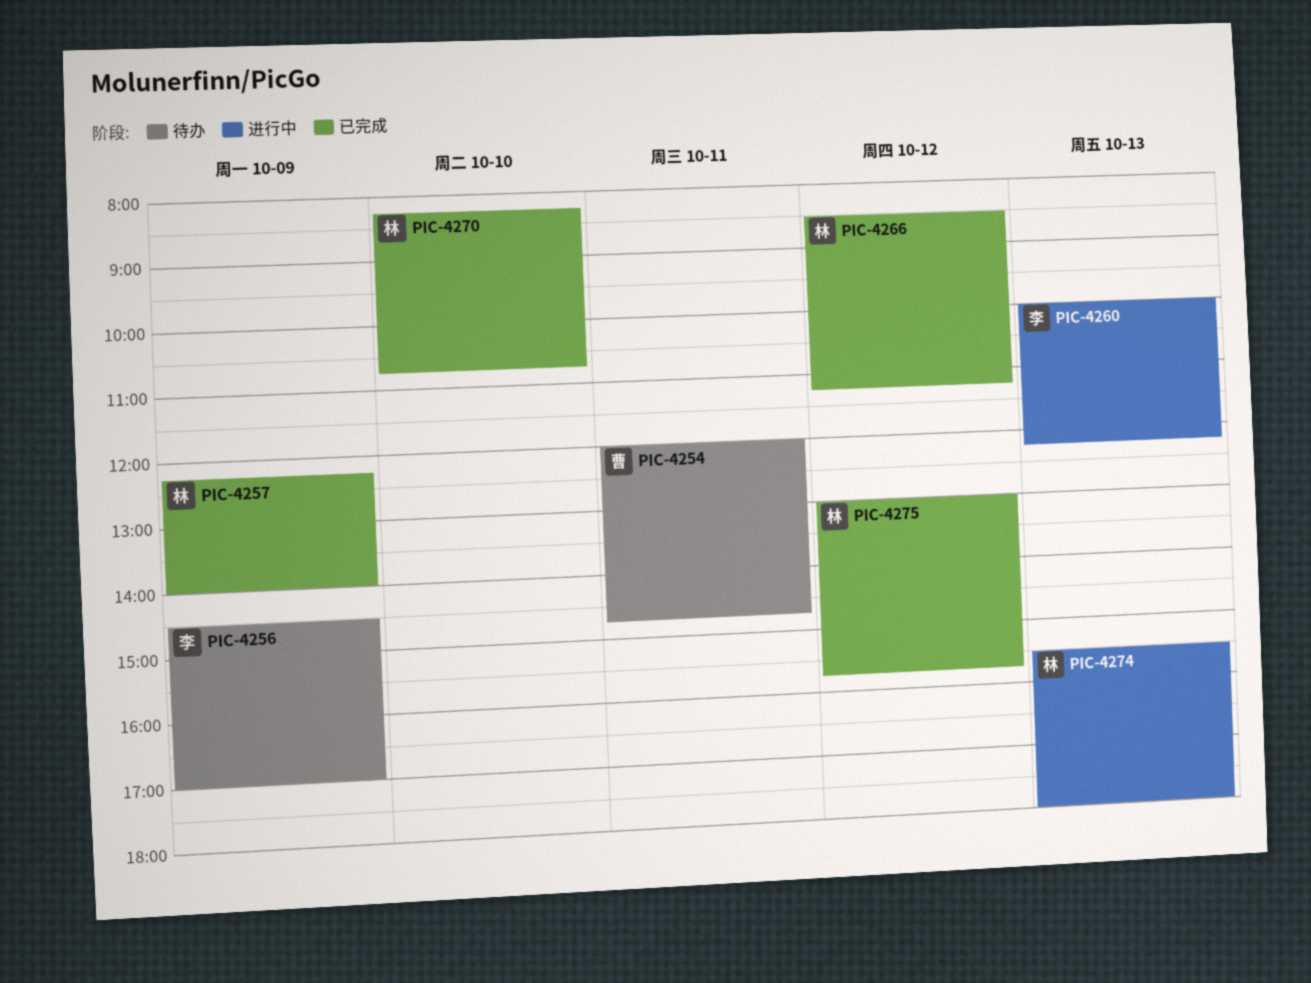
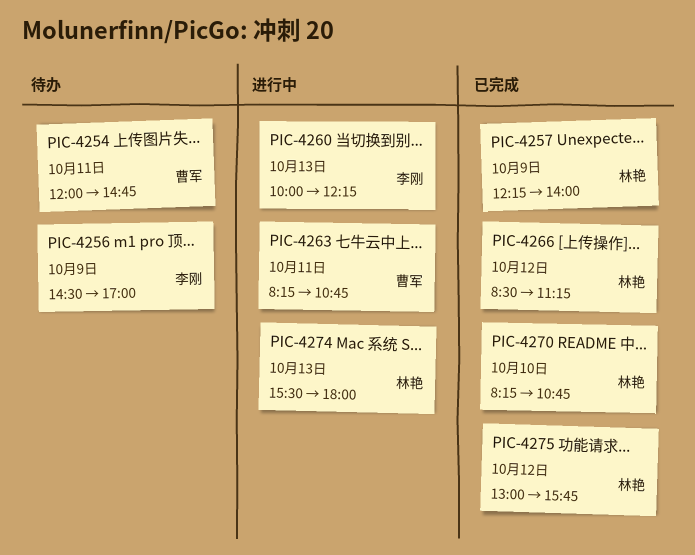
PIC-4263: none -> present

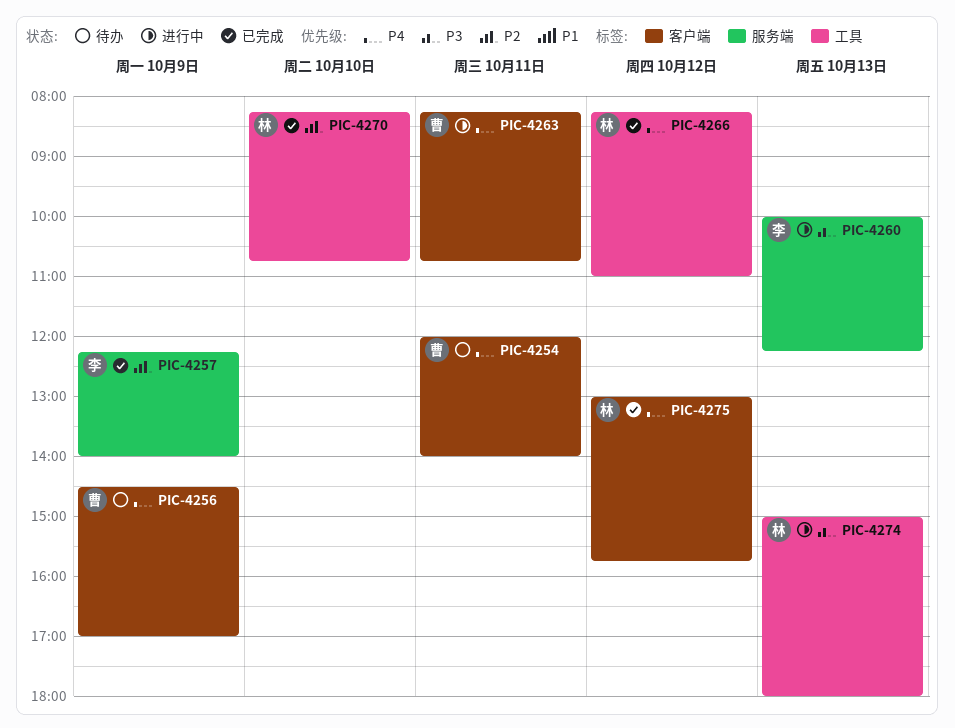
PIC-4254, ends: 14:45 -> 14:00
PIC-4256, owner: 李刚 -> 曹军
PIC-4257, owner: 林艳 -> 李刚
PIC-4266, begins: 08:30 -> 08:15
PIC-4266, ends: 11:15 -> 11:00
PIC-4274, begins: 15:30 -> 15:00

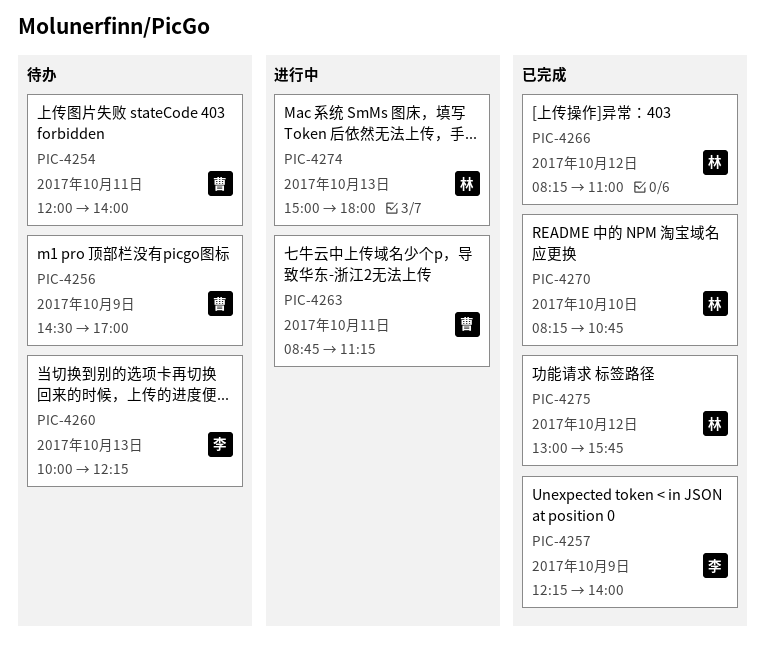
PIC-4260, status: 进行中 -> 待办
PIC-4263, begins: 08:15 -> 08:45
PIC-4263, ends: 10:45 -> 11:15

